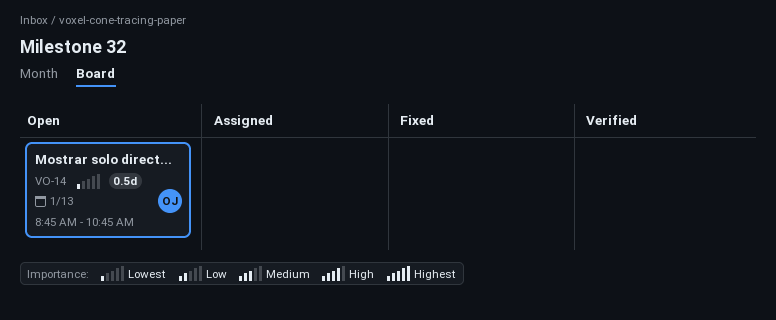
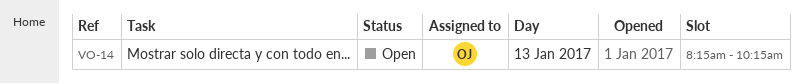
VO-14, begins: 08:45 -> 08:15
VO-14, ends: 10:45 -> 10:15

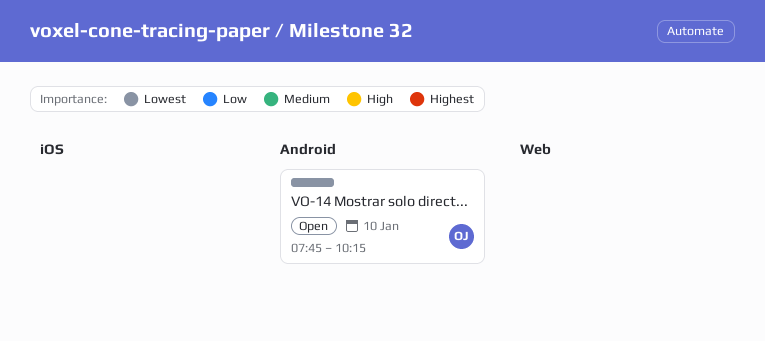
VO-14, day: Jan 13 -> Jan 10
VO-14, begins: 08:15 -> 07:45

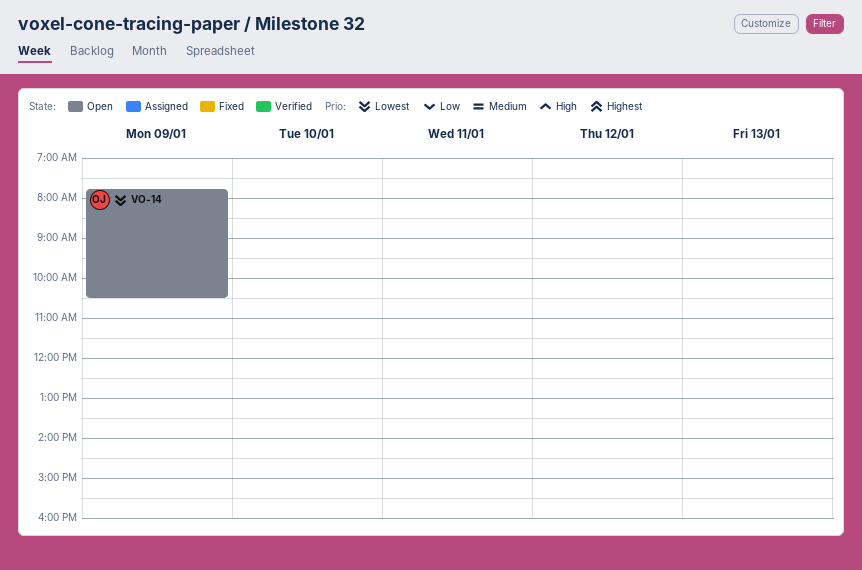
VO-14, day: Jan 10 -> Jan 9
VO-14, ends: 10:15 -> 10:30

